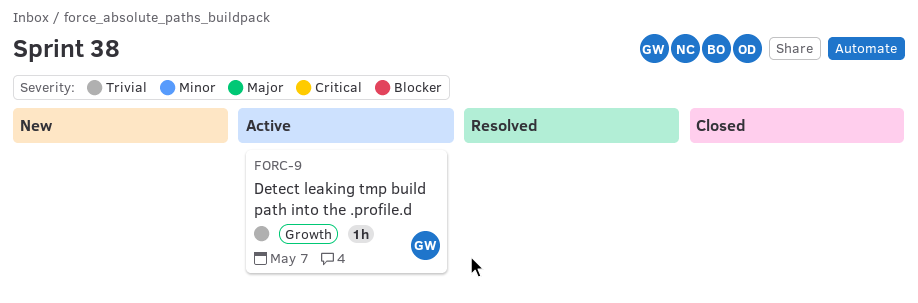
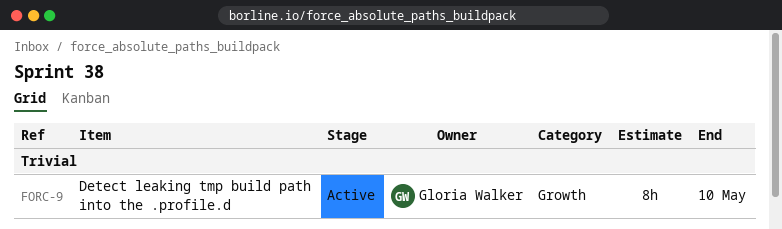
FORC-9, estimate: 1h -> 8h
FORC-9, due: May 7 -> May 10

